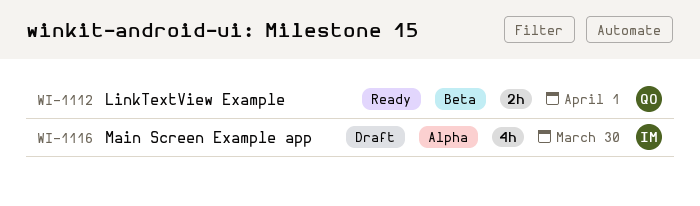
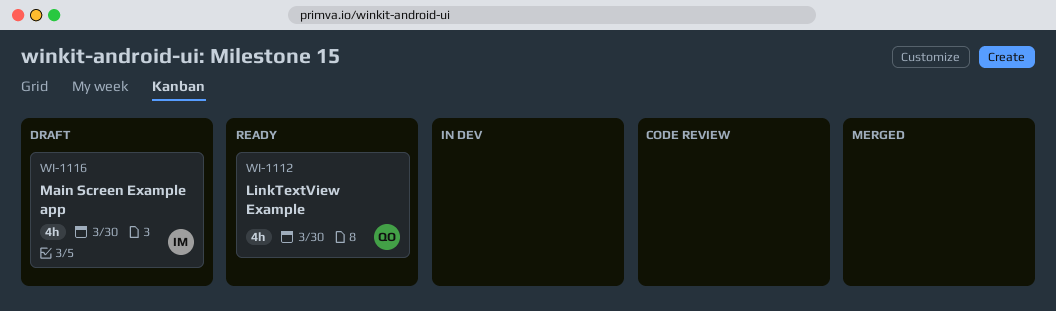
WI-1112, estimate: 2h -> 4h
WI-1112, due: Apr 1 -> Mar 30

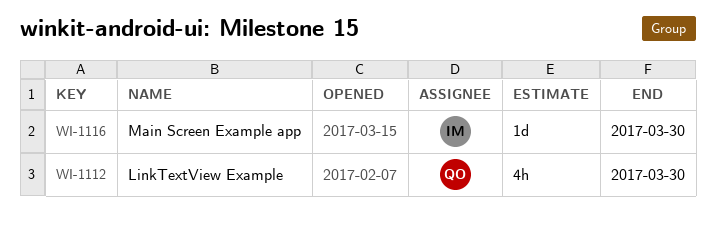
WI-1116, estimate: 4h -> 1d

